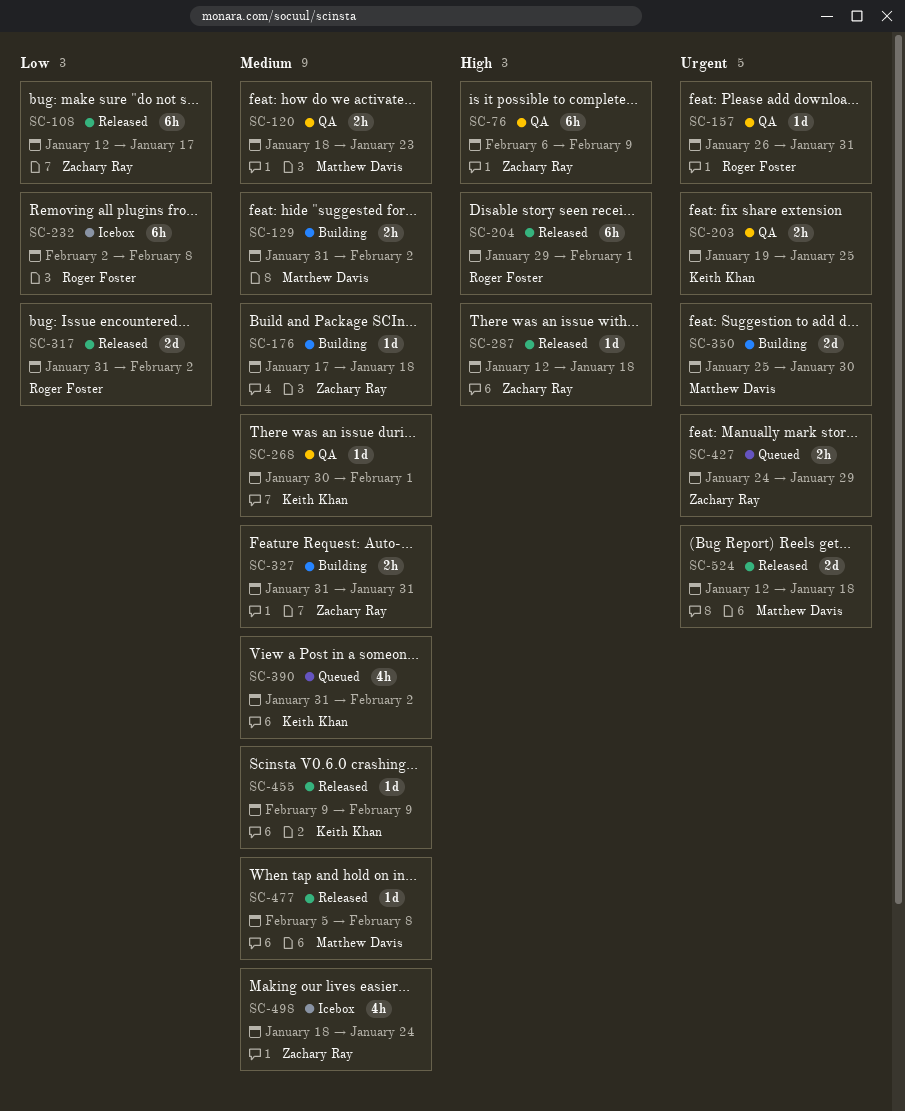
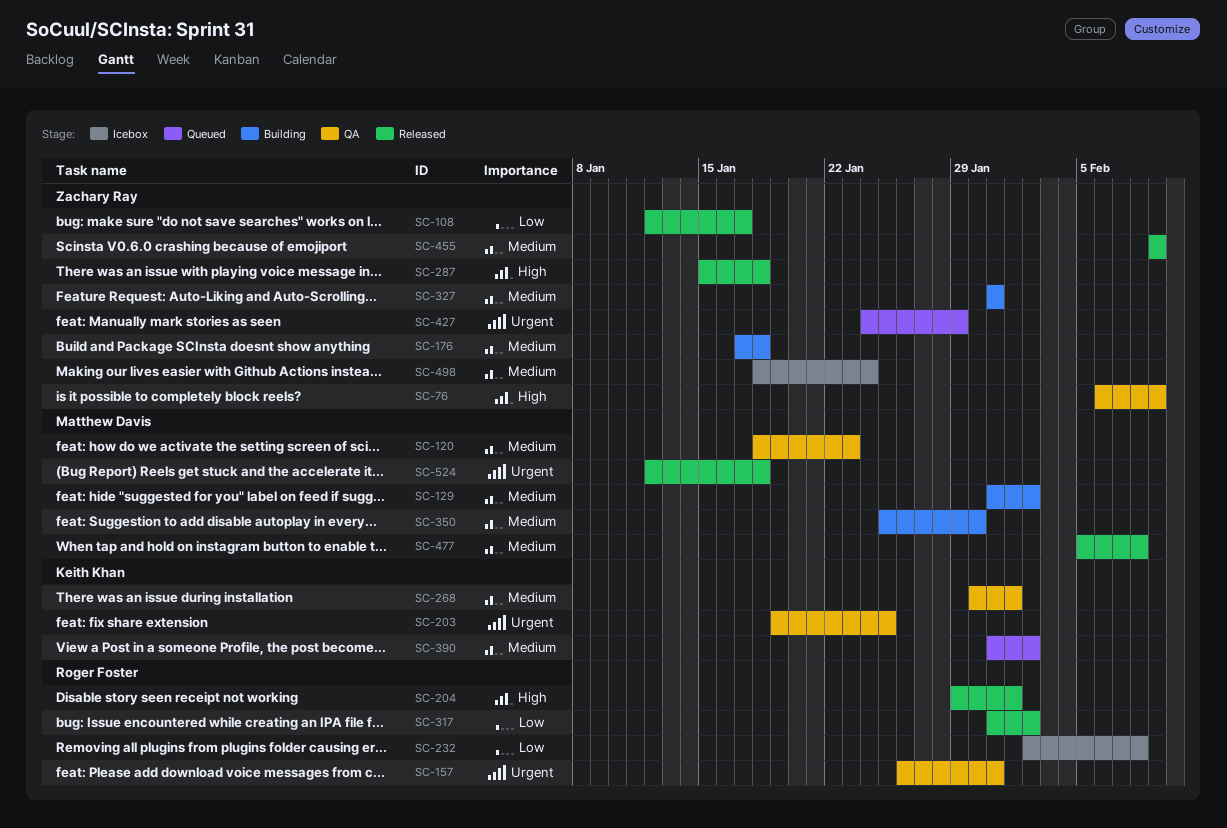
SC-287, start: Jan 12 -> Jan 15
SC-350, priority: Urgent -> Medium
SC-455, owner: Keith Khan -> Zachary Ray

